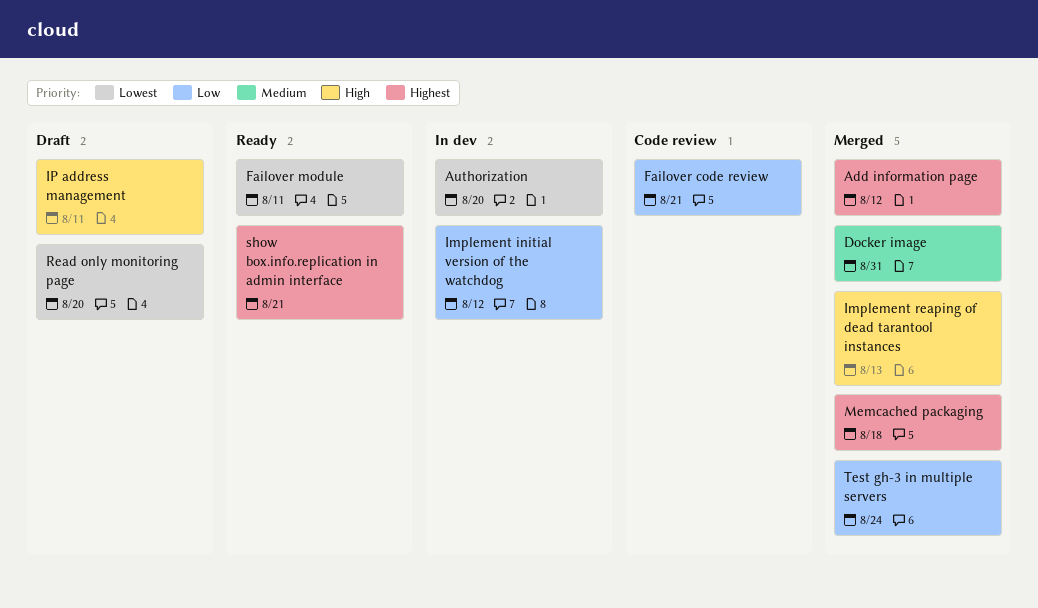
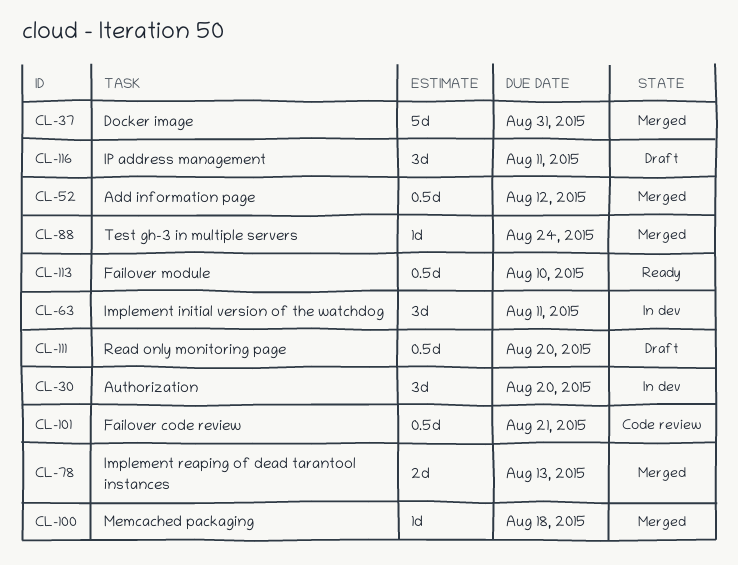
Failover module, due: Aug 11 -> Aug 10
Implement initial version of the watchdog, due: Aug 12 -> Aug 11
show box.info.replication in admin interface: present -> none

